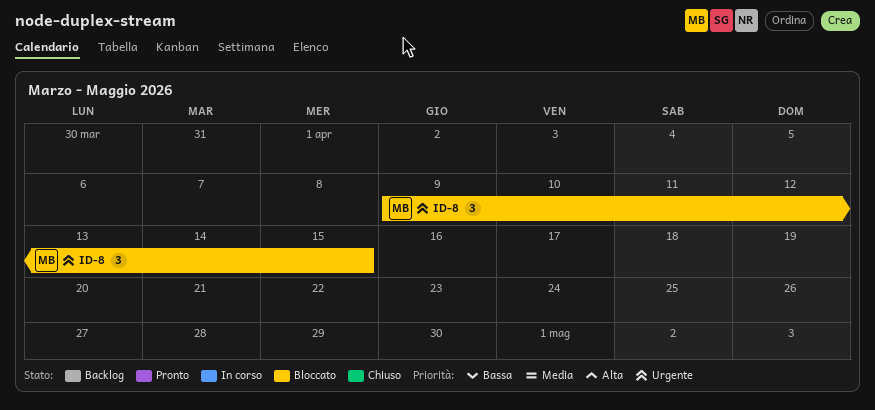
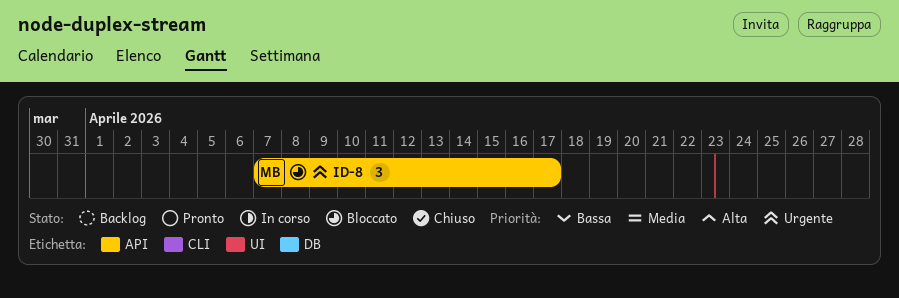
ID-8, start: Apr 9 -> Apr 7
ID-8, due: Apr 15 -> Apr 17

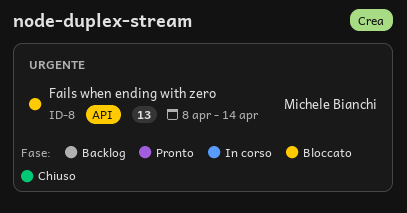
ID-8, estimate: 3 -> 13
ID-8, start: Apr 7 -> Apr 8
ID-8, due: Apr 17 -> Apr 14

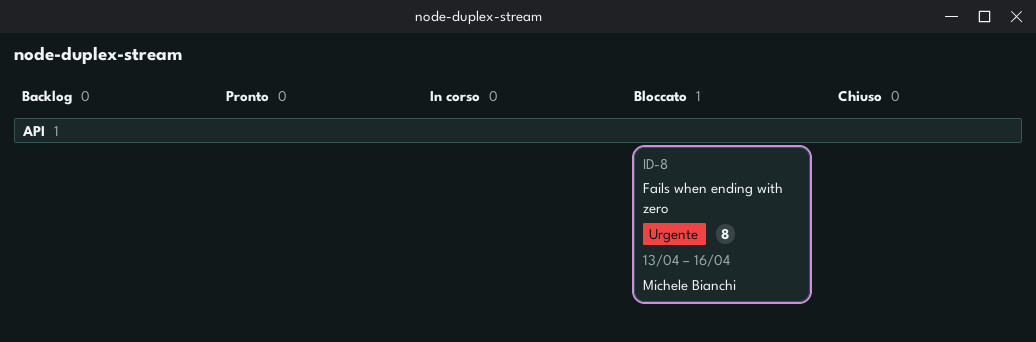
ID-8, estimate: 13 -> 8
ID-8, start: Apr 8 -> Apr 13
ID-8, due: Apr 14 -> Apr 16

